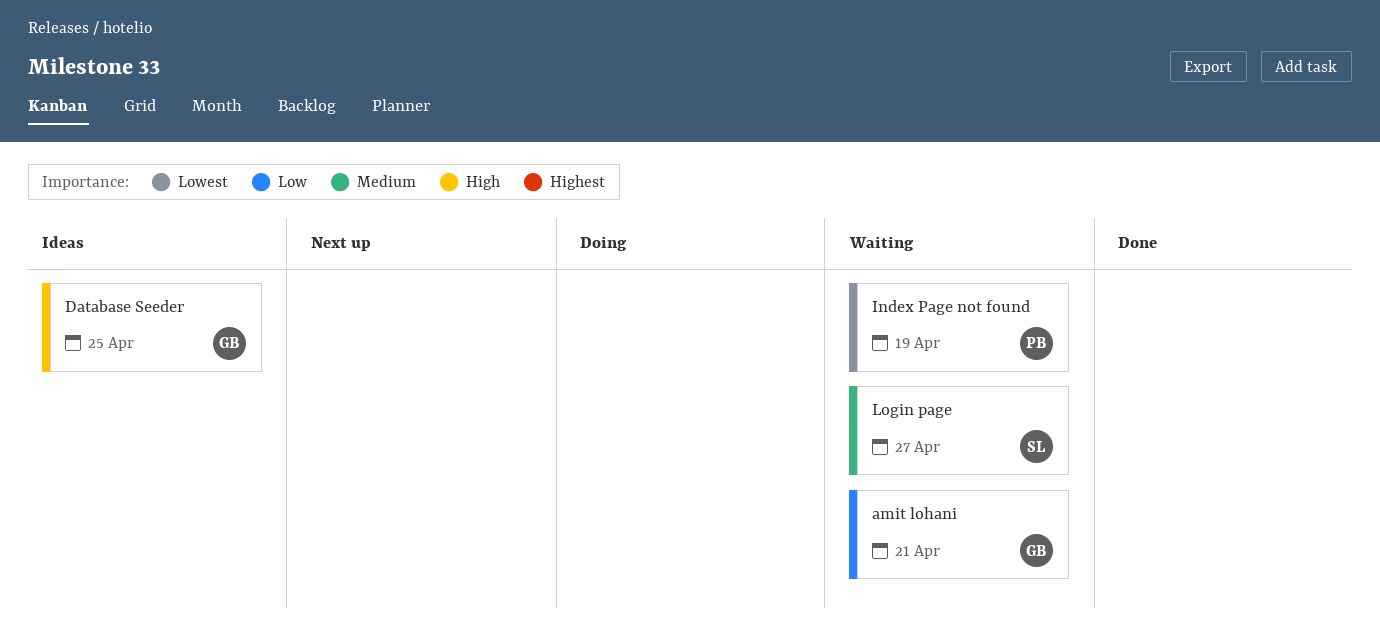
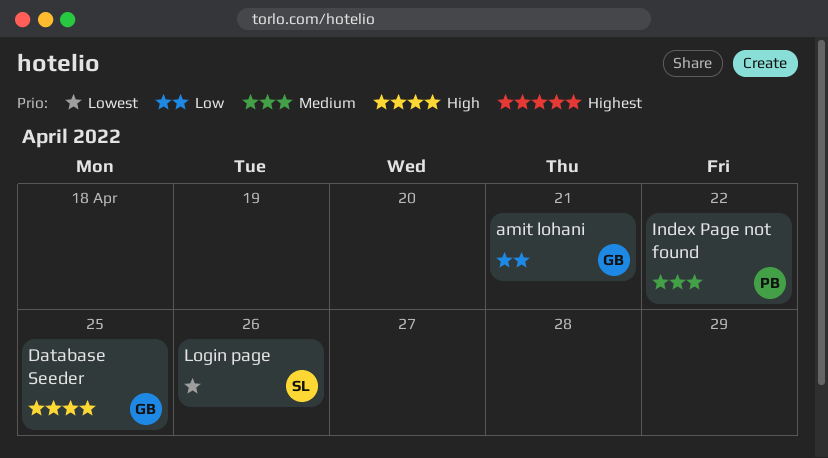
Index Page not found, priority: Lowest -> Medium
Index Page not found, due: Apr 19 -> Apr 22
Login page, priority: Medium -> Lowest
Login page, due: Apr 27 -> Apr 26

